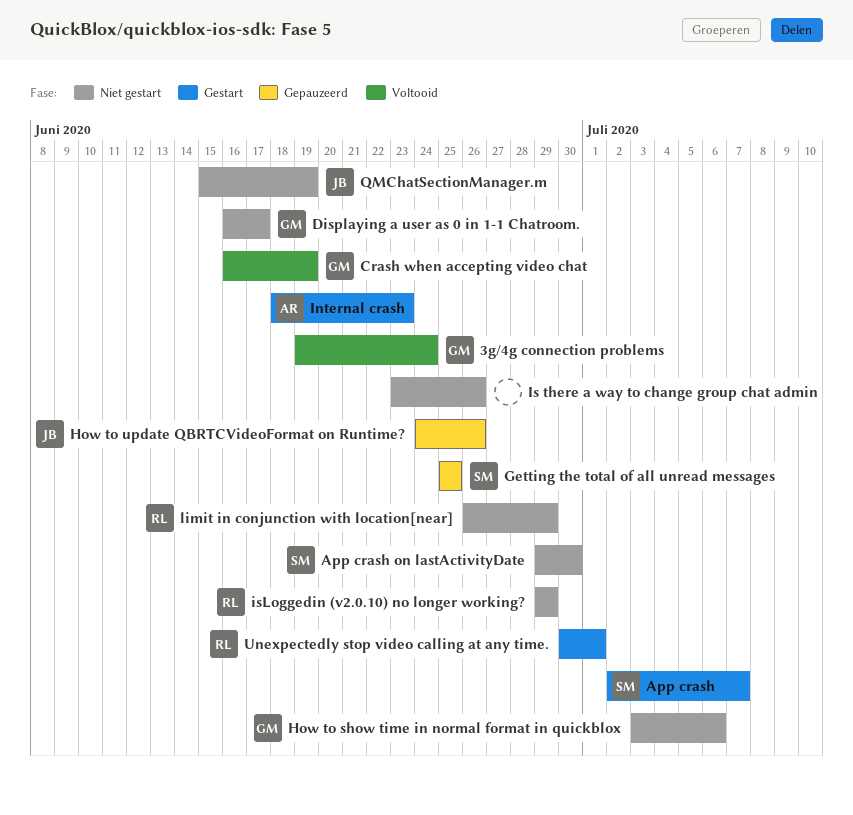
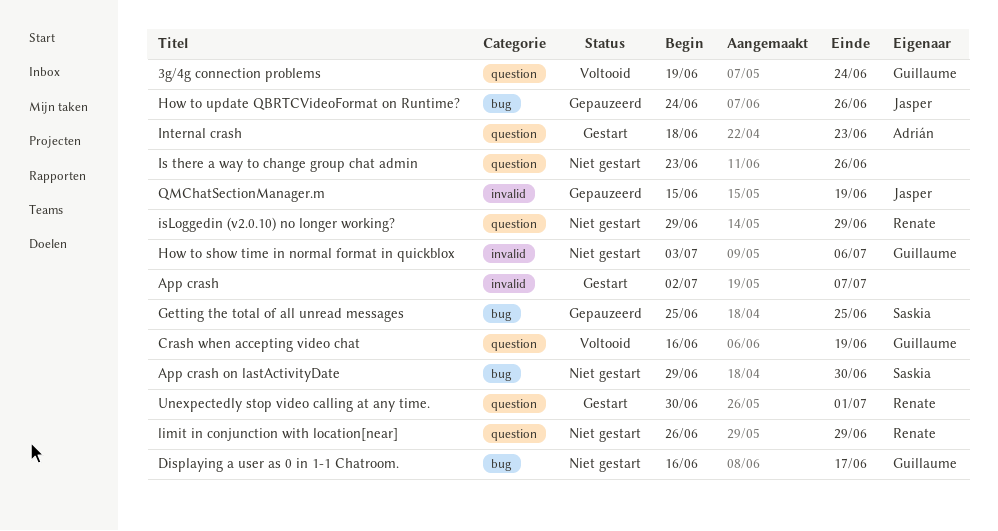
App crash, owner: Saskia -> none
QMChatSectionManager.m, status: Niet gestart -> Gepauzeerd

